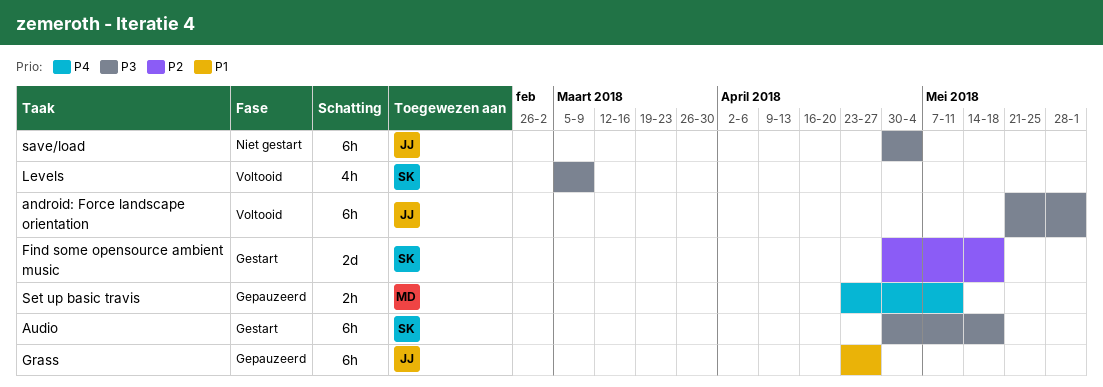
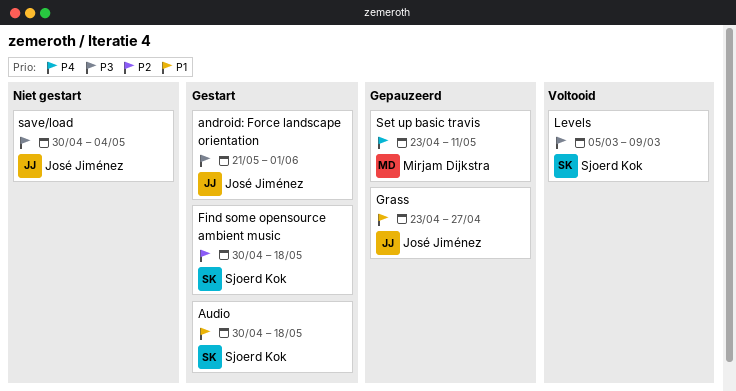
android: Force landscape orientation, status: Voltooid -> Gestart
Audio, priority: P3 -> P1

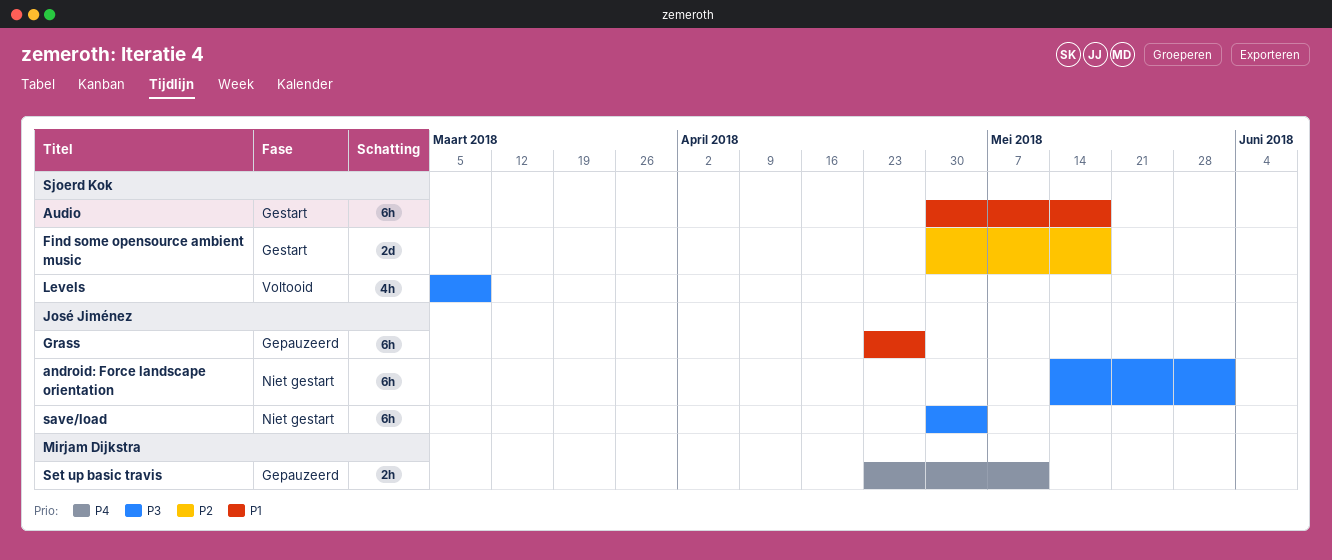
android: Force landscape orientation, status: Gestart -> Niet gestart
android: Force landscape orientation, start: May 21 -> May 14

